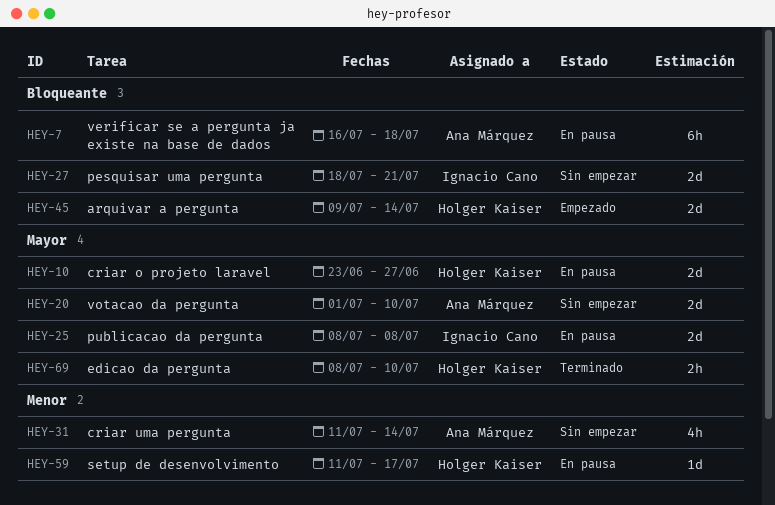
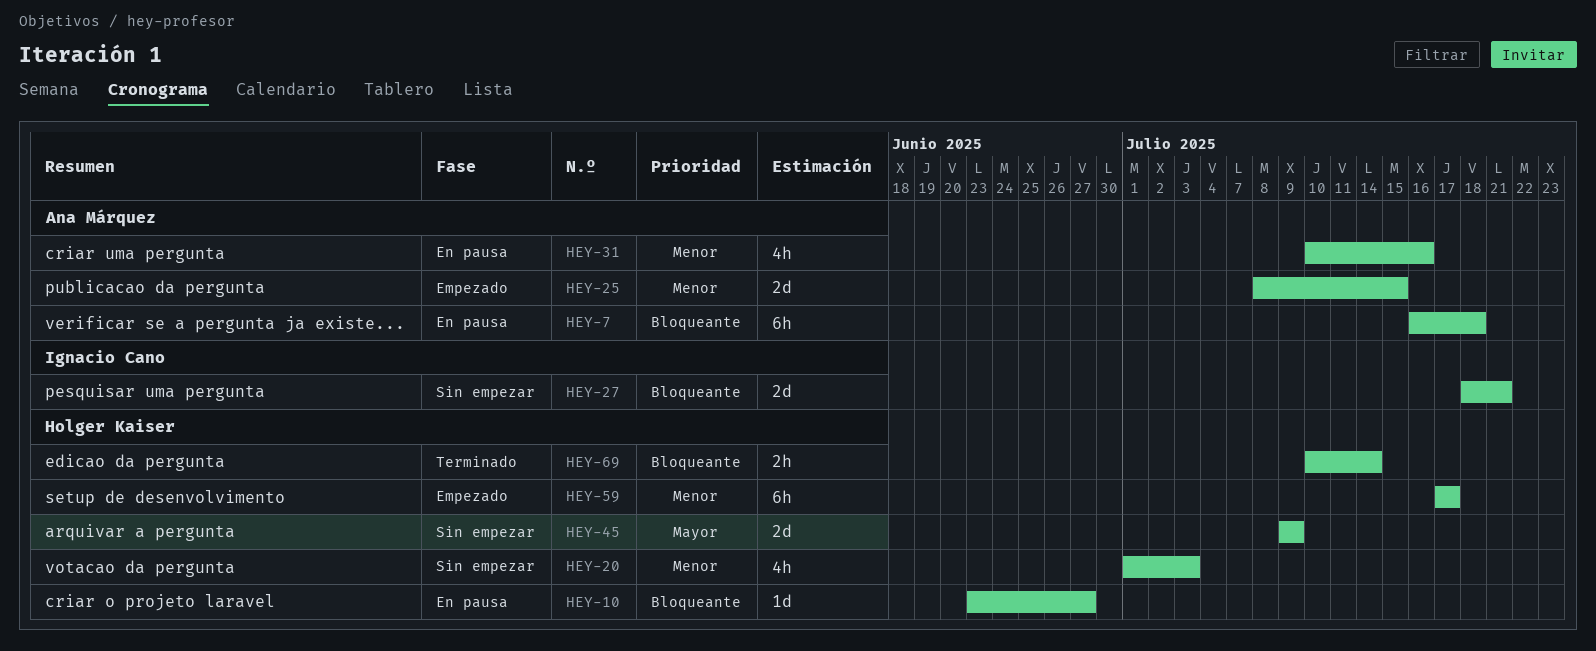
HEY-10, priority: Mayor -> Bloqueante
HEY-10, estimate: 2d -> 1d
HEY-20, owner: Ana Márquez -> Holger Kaiser
HEY-20, priority: Mayor -> Menor
HEY-20, estimate: 2d -> 4h
HEY-20, due: Jul 10 -> Jul 3
HEY-25, status: En pausa -> Empezado
HEY-25, owner: Ignacio Cano -> Ana Márquez
HEY-25, priority: Mayor -> Menor
HEY-25, due: Jul 8 -> Jul 15
HEY-31, status: Sin empezar -> En pausa
HEY-31, start: Jul 11 -> Jul 10
HEY-31, due: Jul 14 -> Jul 16
HEY-45, status: Empezado -> Sin empezar
HEY-45, priority: Bloqueante -> Mayor
HEY-45, due: Jul 14 -> Jul 9
HEY-59, status: En pausa -> Empezado
HEY-59, estimate: 1d -> 6h
HEY-59, start: Jul 11 -> Jul 17
HEY-69, priority: Mayor -> Bloqueante
HEY-69, start: Jul 8 -> Jul 10
HEY-69, due: Jul 10 -> Jul 14

